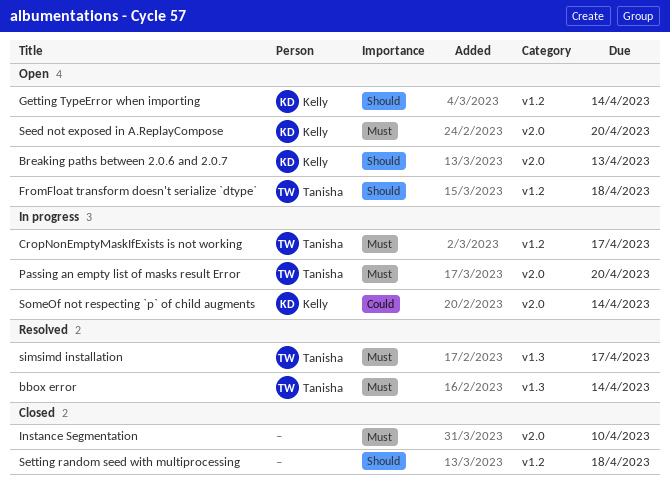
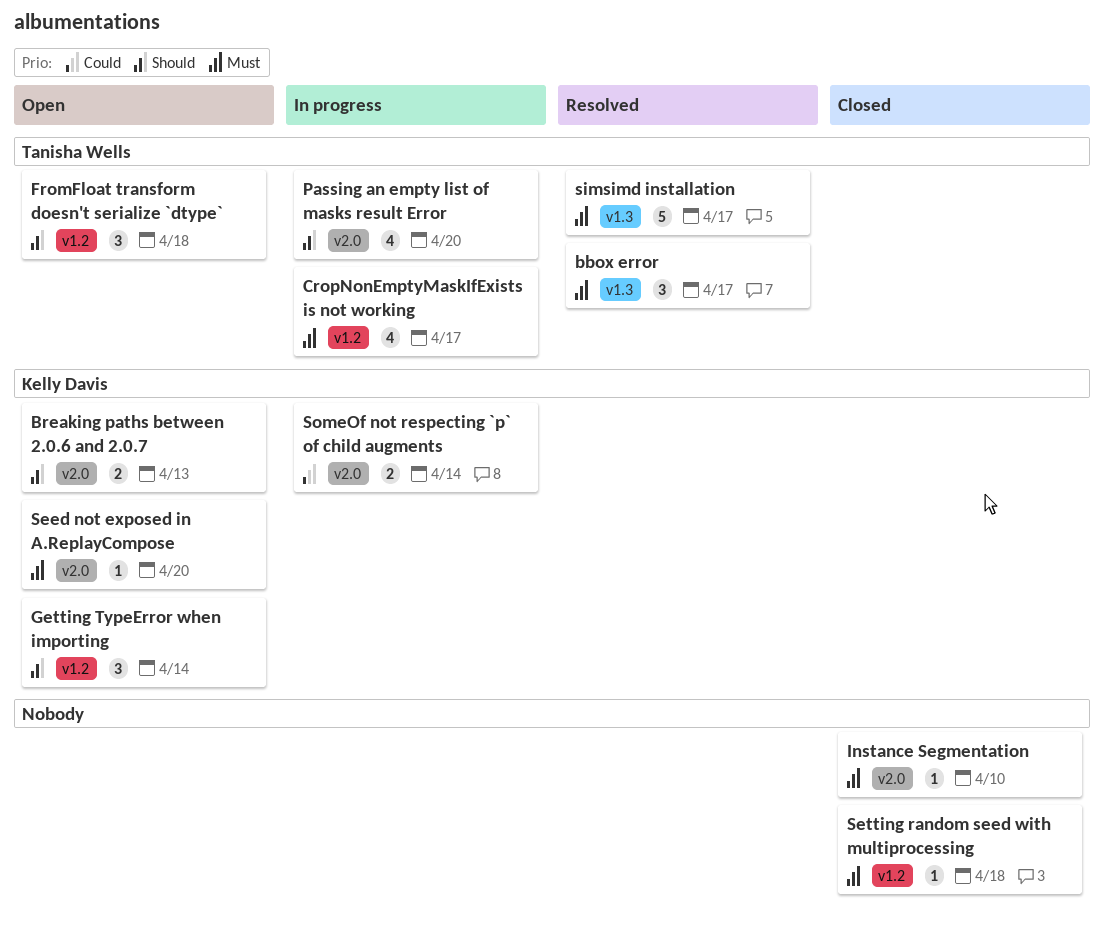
bbox error, due: Apr 14 -> Apr 17
Passing an empty list of masks result Error, priority: Must -> Should
Setting random seed with multiprocessing, priority: Should -> Must

